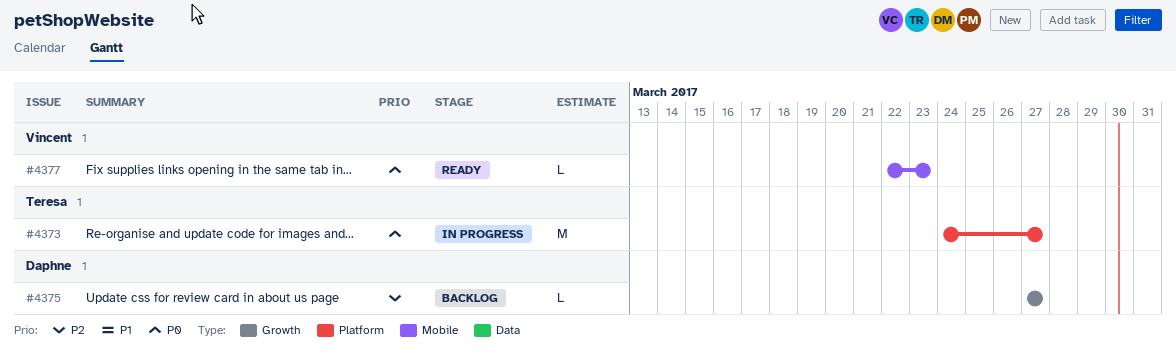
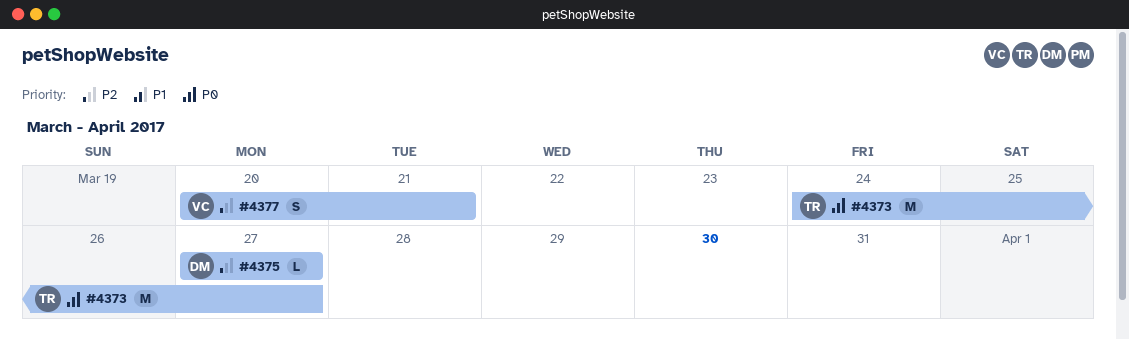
#4377, priority: P0 -> P2
#4377, estimate: L -> S
#4377, start: Mar 22 -> Mar 20
#4377, due: Mar 23 -> Mar 21

